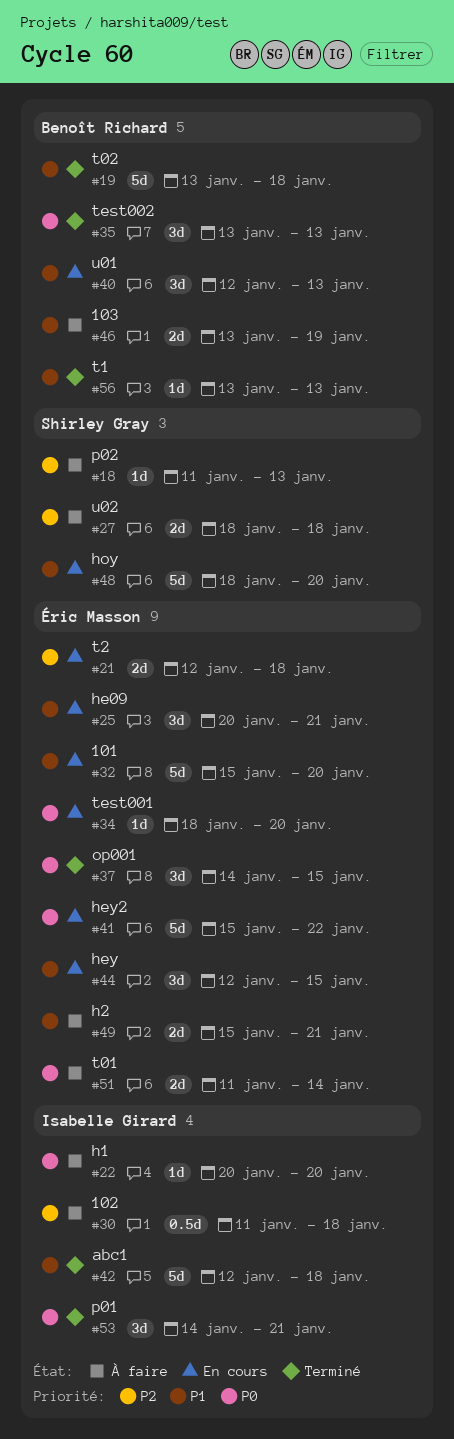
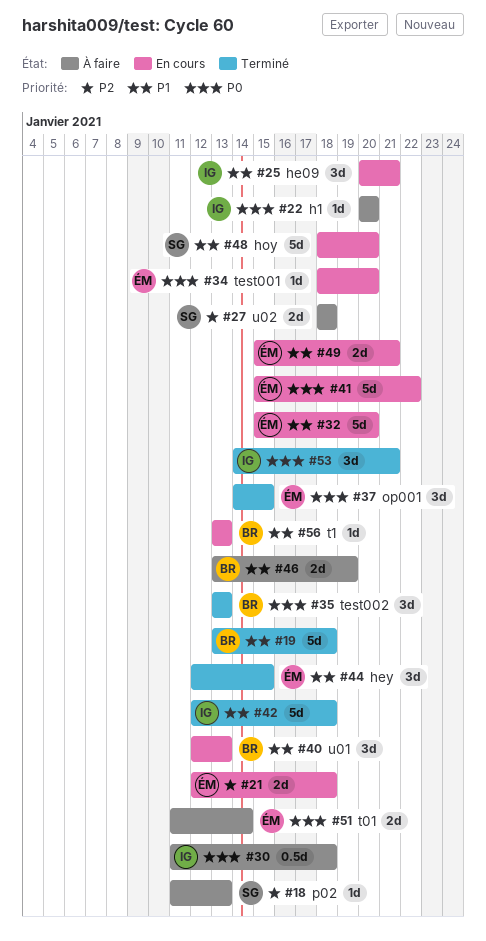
#25, owner: Éric Masson -> Isabelle Girard
#30, priority: P2 -> P0
#44, status: En cours -> Terminé
#49, status: À faire -> En cours
#56, status: Terminé -> En cours

